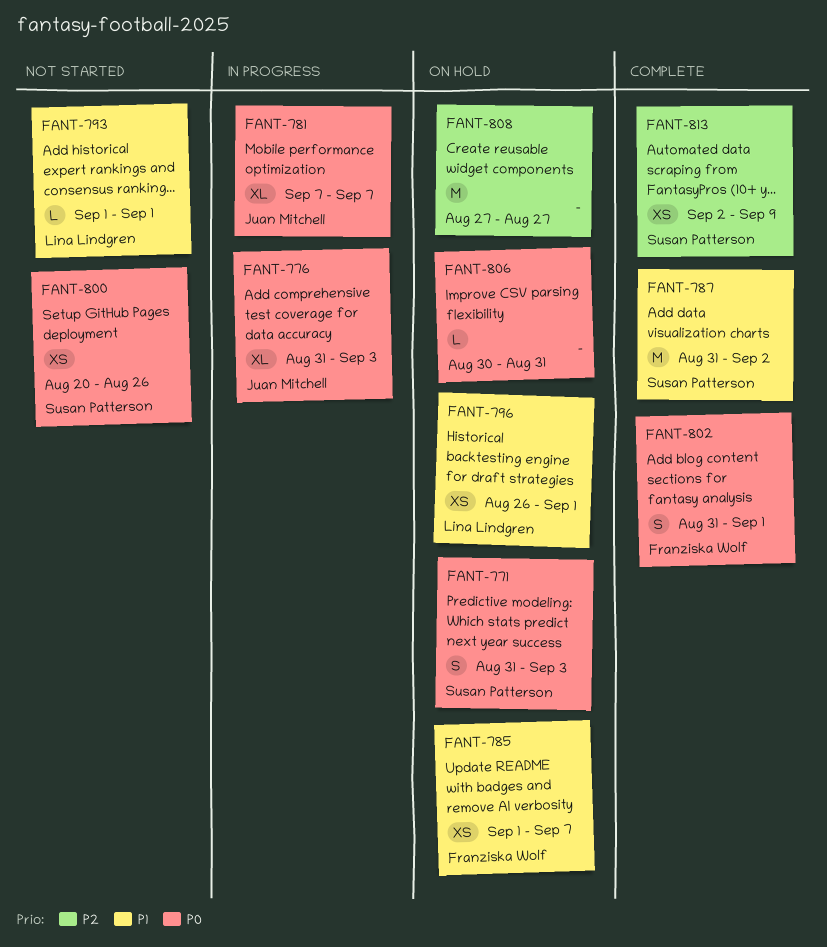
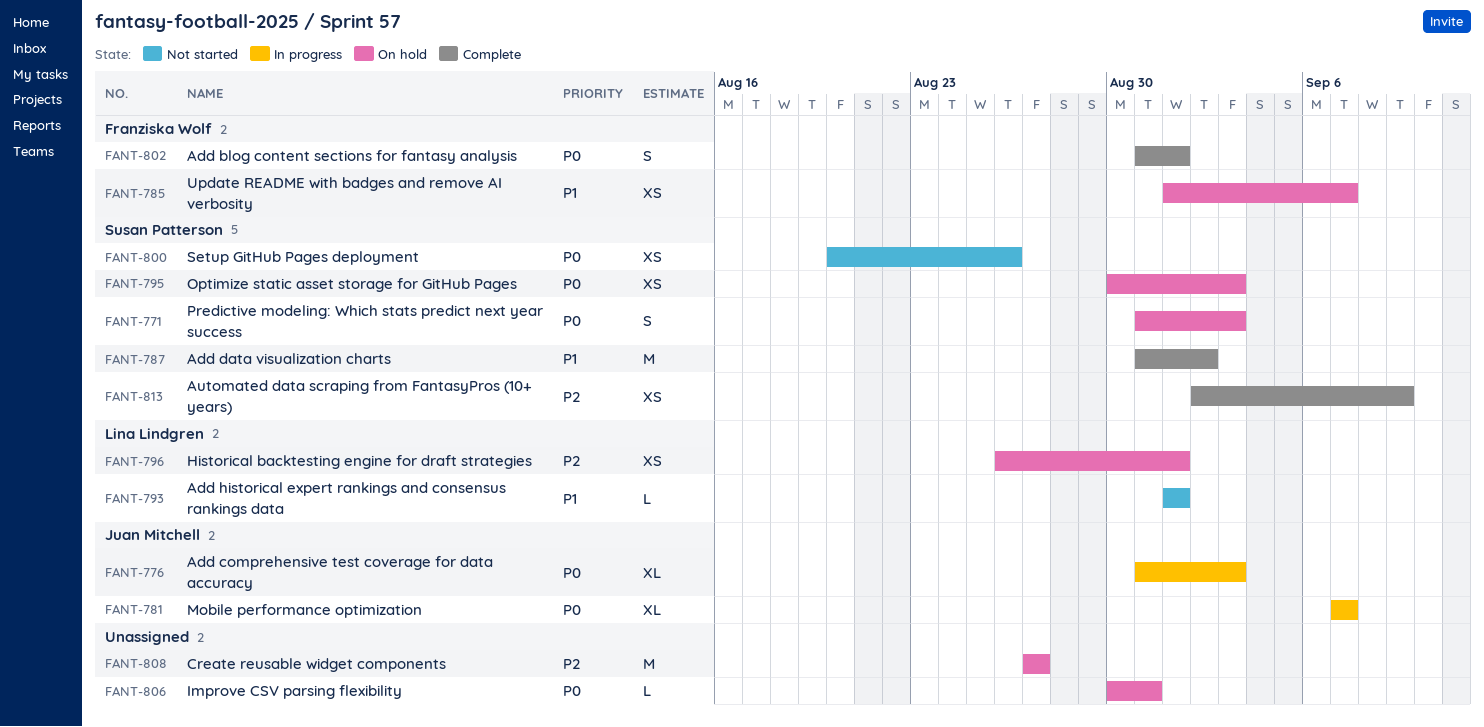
FANT-795: none -> present
FANT-796, priority: P1 -> P2

